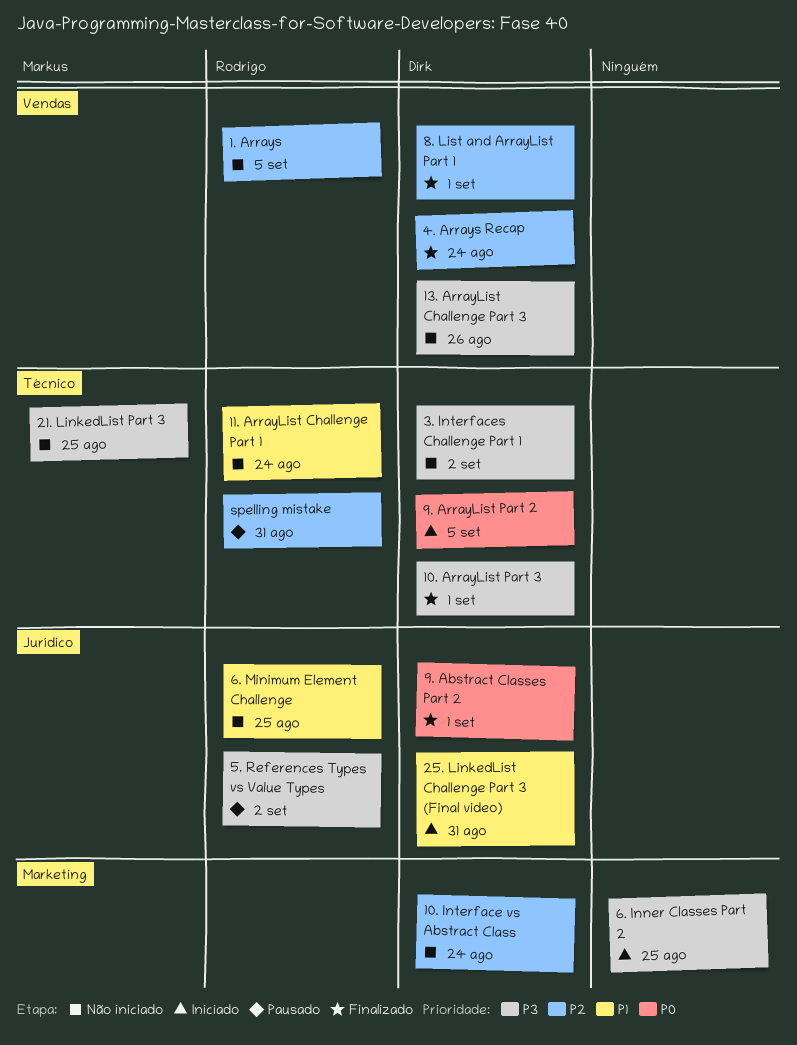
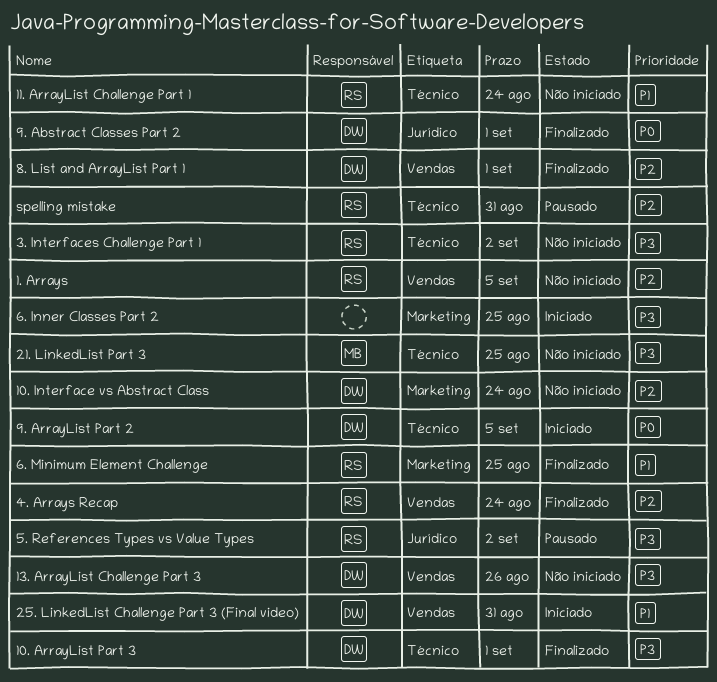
25. LinkedList Challenge Part 3 (Final video), label: Jurídico -> Vendas
3. Interfaces Challenge Part 1, owner: Dirk -> Rodrigo
4. Arrays Recap, owner: Dirk -> Rodrigo
6. Minimum Element Challenge, status: Não iniciado -> Finalizado
6. Minimum Element Challenge, label: Jurídico -> Marketing

